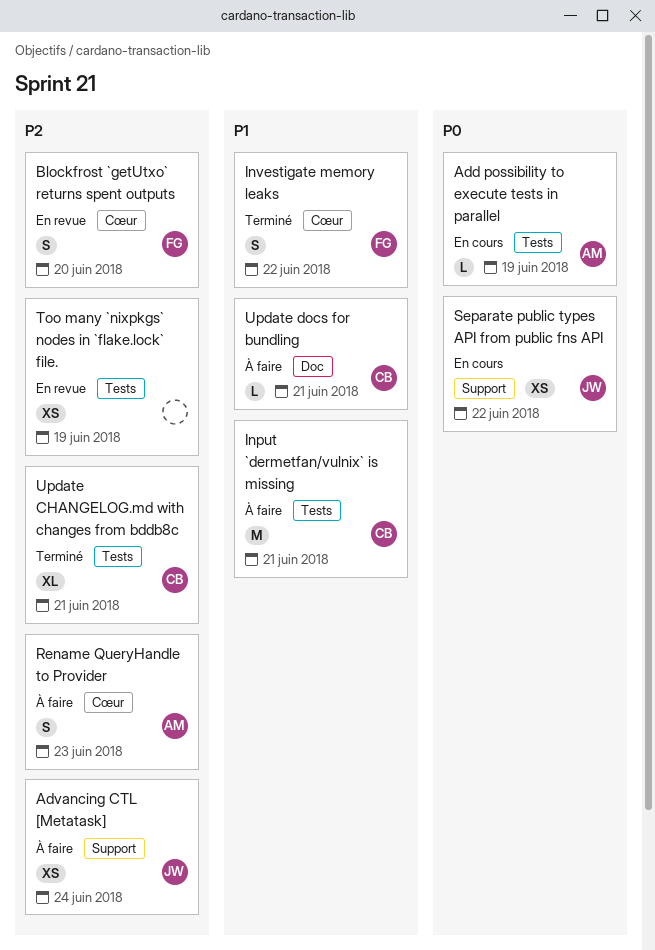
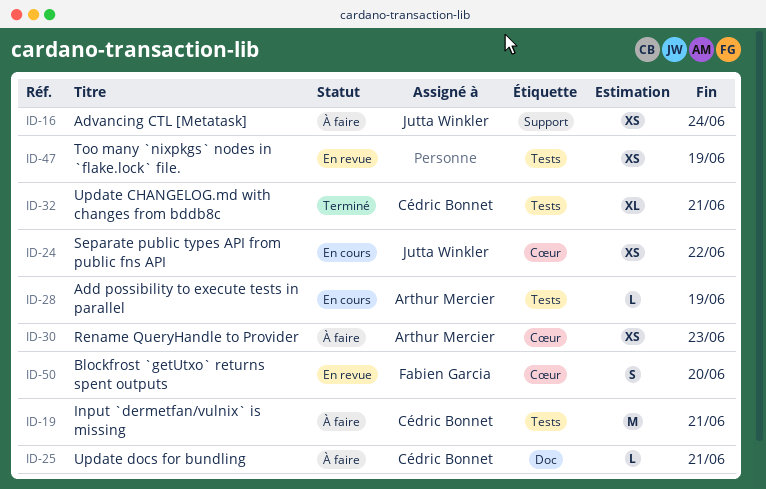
Investigate memory leaks: present -> none
Rename QueryHandle to Provider, estimate: S -> XS
Separate public types API from public fns API, label: Support -> Cœur

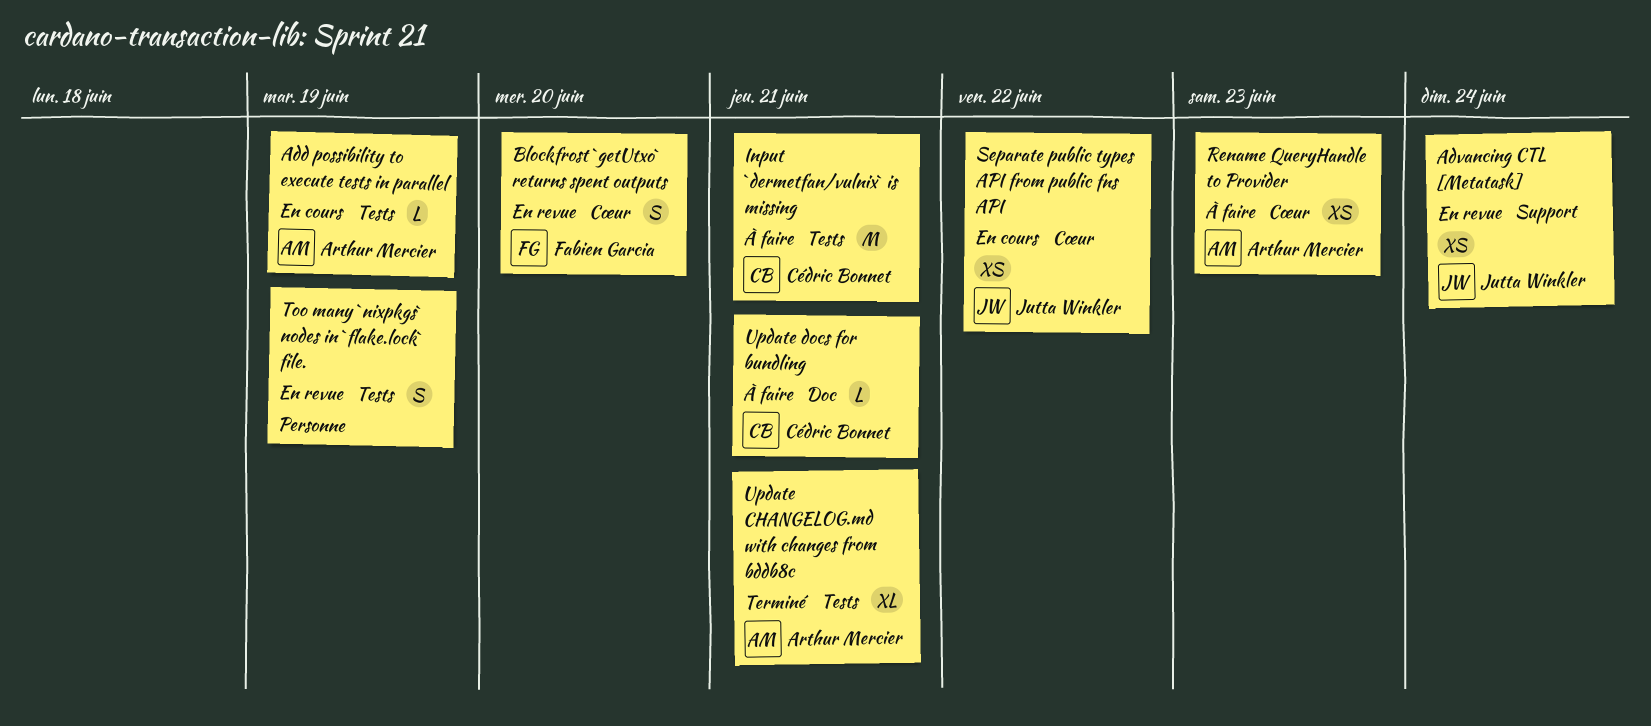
Advancing CTL [Metatask], status: À faire -> En revue
Too many `nixpkgs` nodes in `flake.lock` file., estimate: XS -> S
Update CHANGELOG.md with changes from bddb8c, owner: Cédric Bonnet -> Arthur Mercier

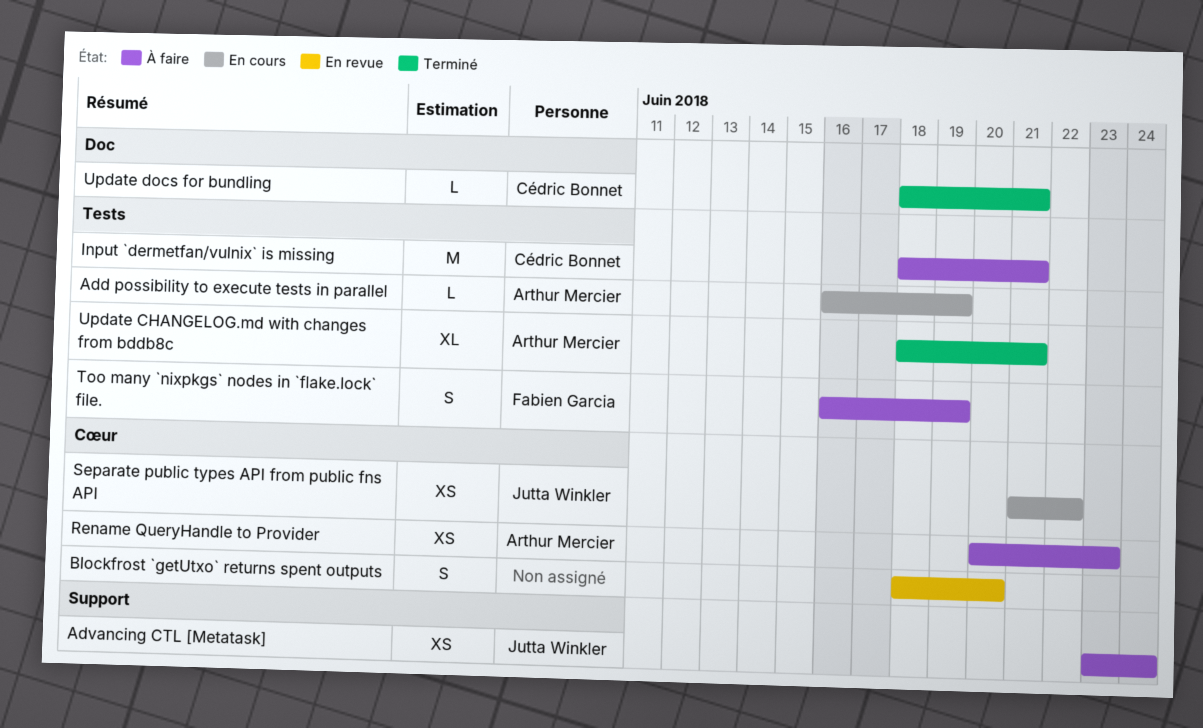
Advancing CTL [Metatask], status: En revue -> À faire
Blockfrost `getUtxo` returns spent outputs, owner: Fabien Garcia -> none
Too many `nixpkgs` nodes in `flake.lock` file., status: En revue -> À faire
Too many `nixpkgs` nodes in `flake.lock` file., owner: none -> Fabien Garcia
Update docs for bundling, status: À faire -> Terminé

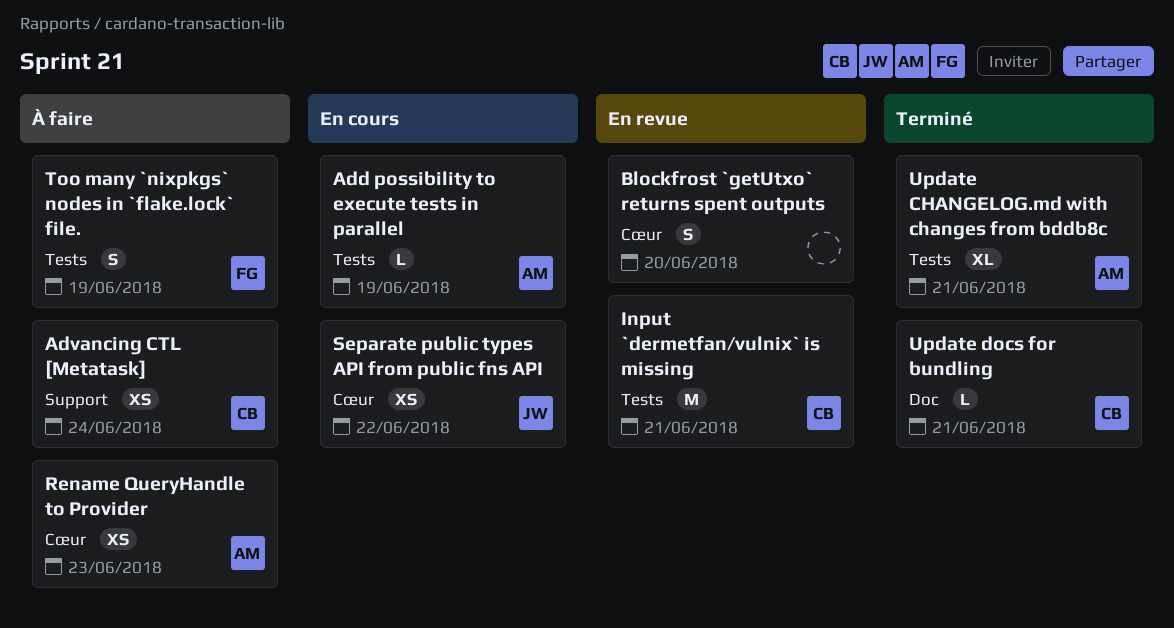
Advancing CTL [Metatask], owner: Jutta Winkler -> Cédric Bonnet
Input `dermetfan/vulnix` is missing, status: À faire -> En revue

